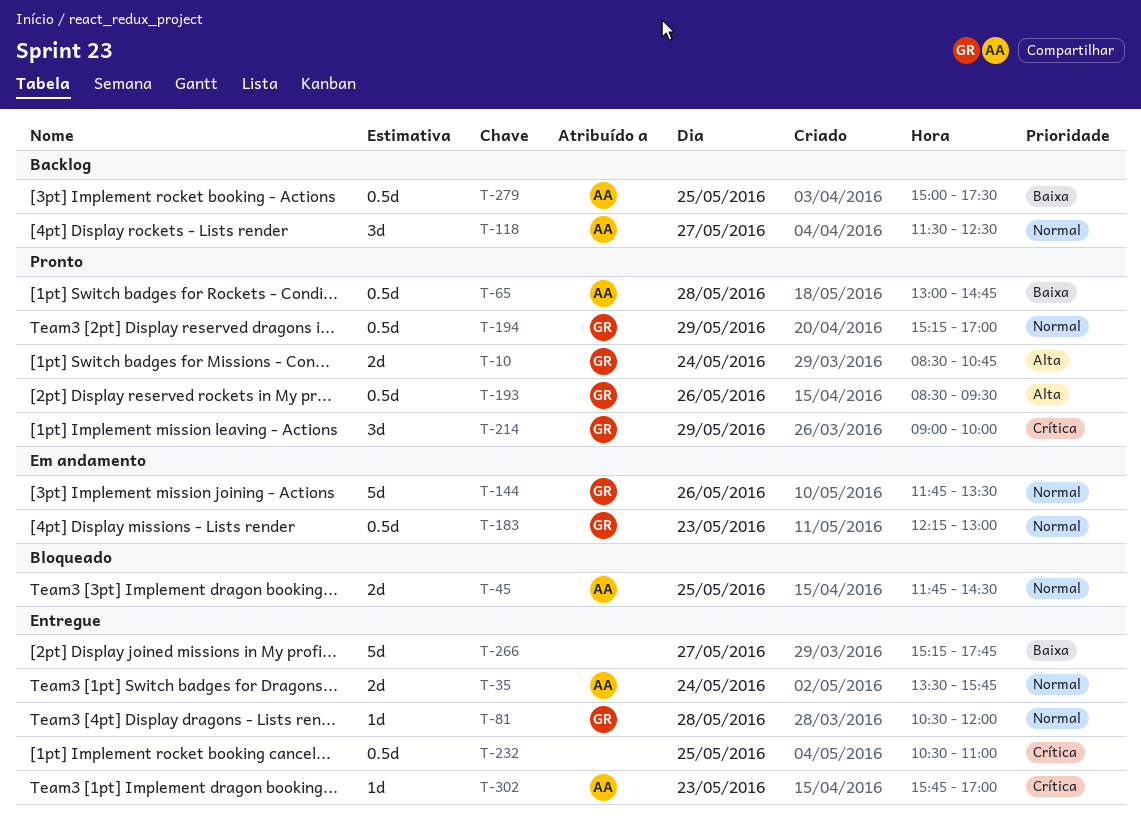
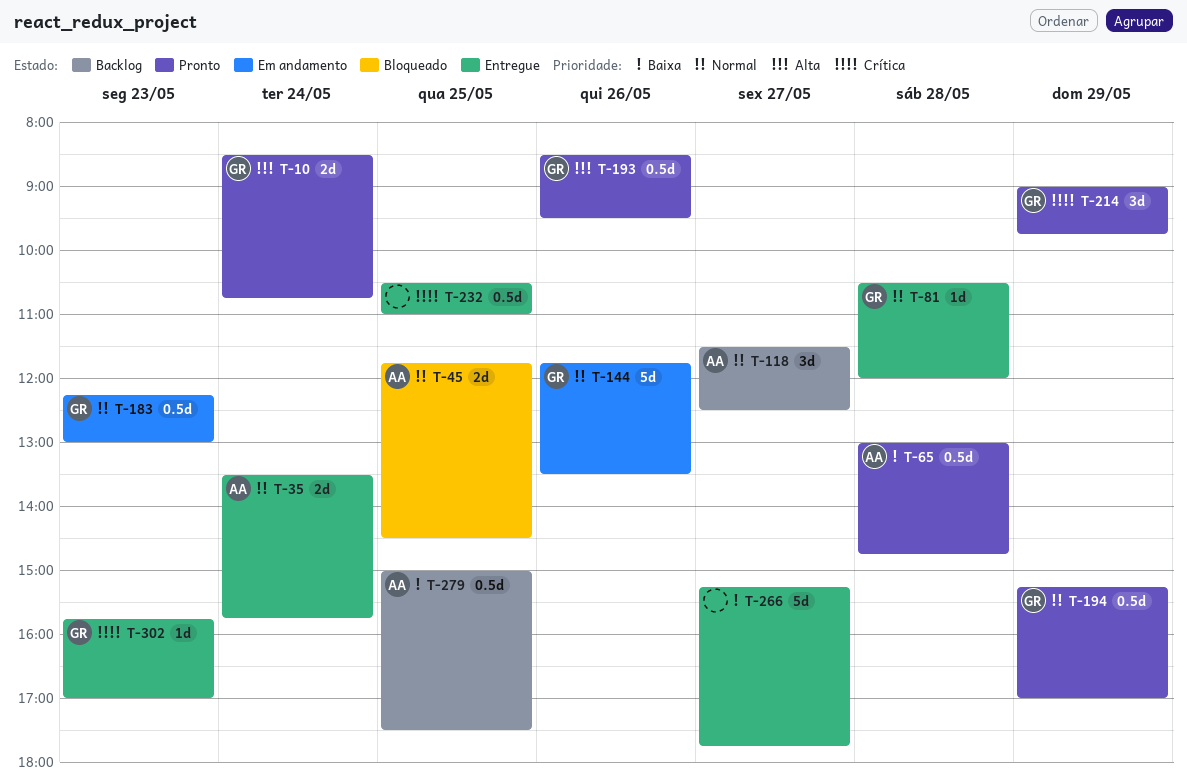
T-214, ends: 10:00 -> 09:45
T-302, owner: AA -> GR

